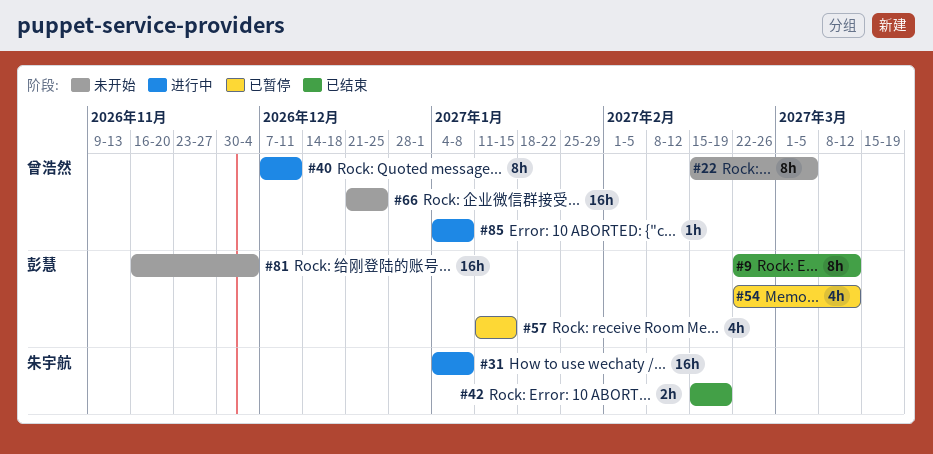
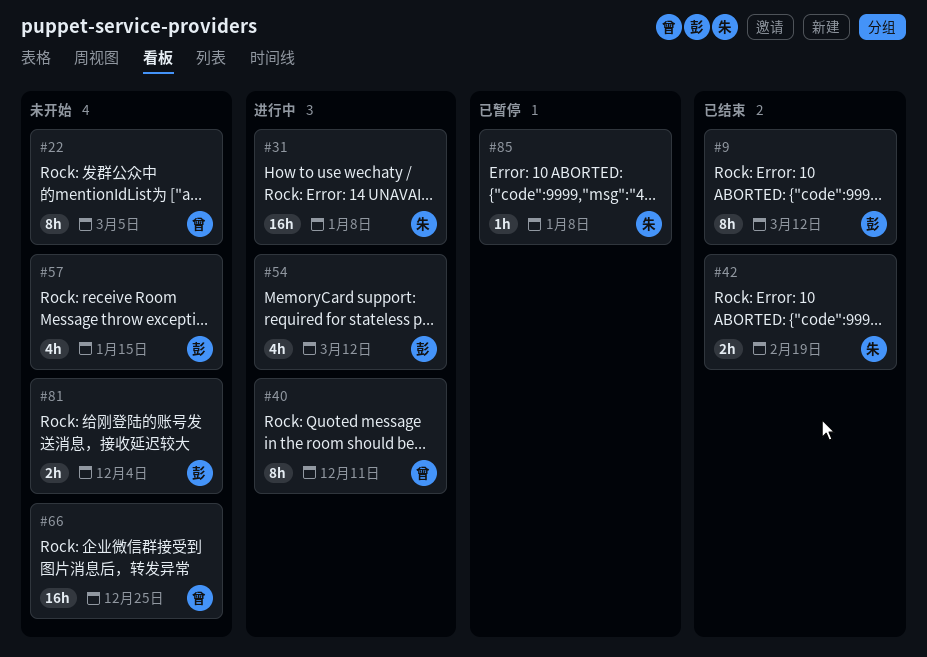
#54, status: 已暂停 -> 进行中
#57, status: 已暂停 -> 未开始
#81, estimate: 16h -> 2h
#85, status: 进行中 -> 已暂停
#85, owner: 曾浩然 -> 朱宇航

